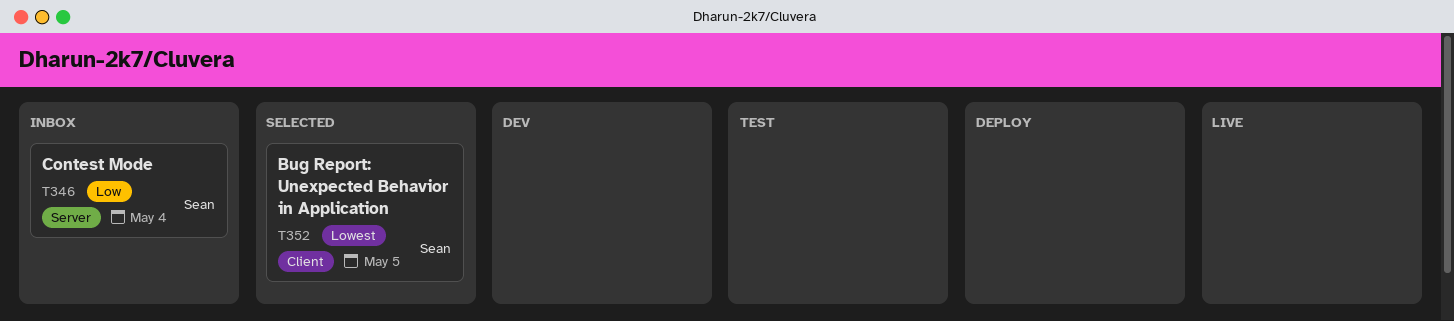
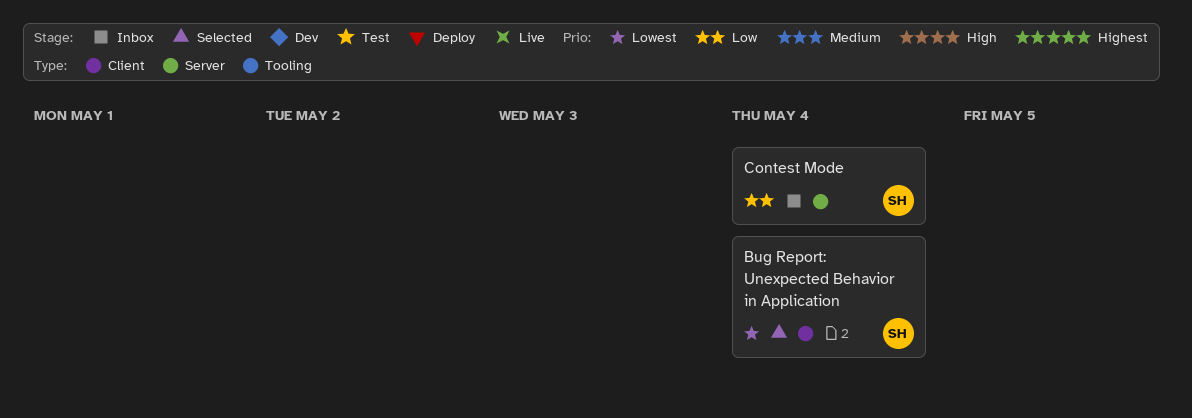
Bug Report: Unexpected Behavior in Application, due: May 5 -> May 4

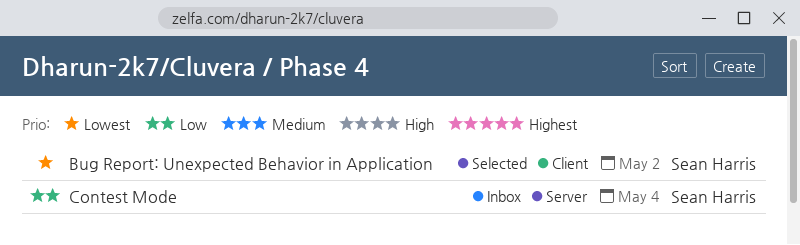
Bug Report: Unexpected Behavior in Application, due: May 4 -> May 2

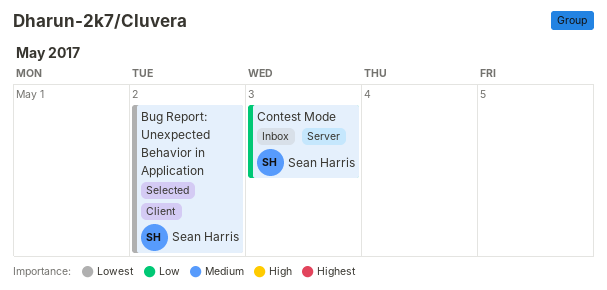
Contest Mode, due: May 4 -> May 3

